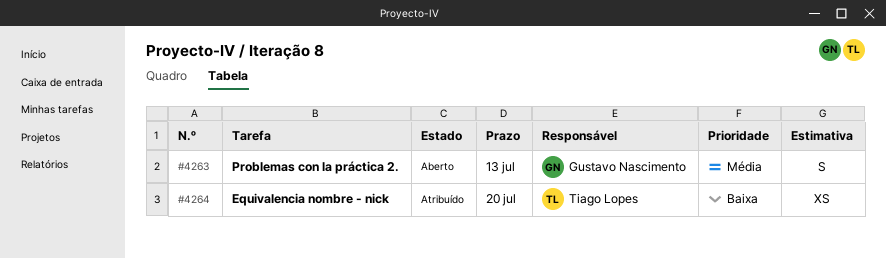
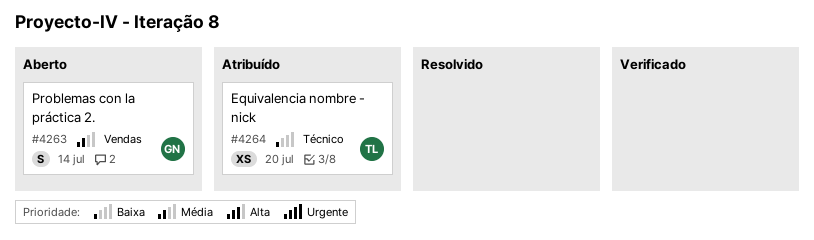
#4263, due: Jul 13 -> Jul 14

